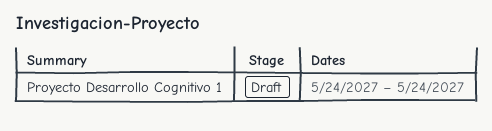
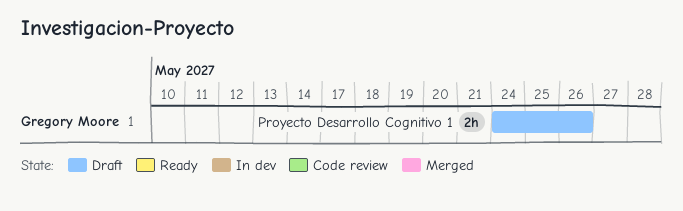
Proyecto Desarrollo Cognitivo 1, due: May 24 -> May 26

